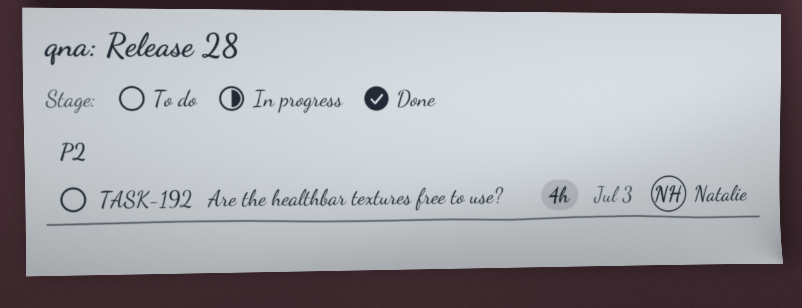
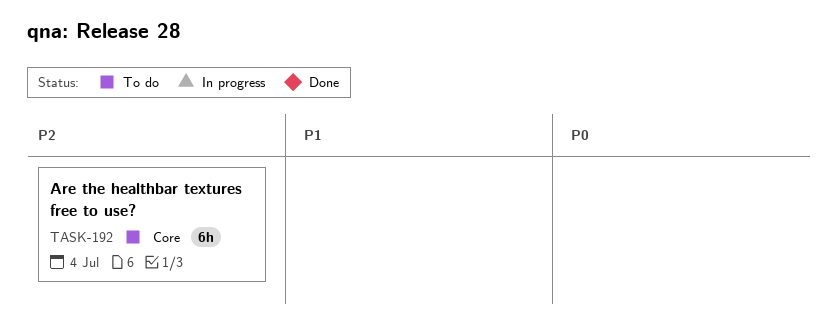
TASK-192, estimate: 4h -> 6h
TASK-192, due: Jul 3 -> Jul 4

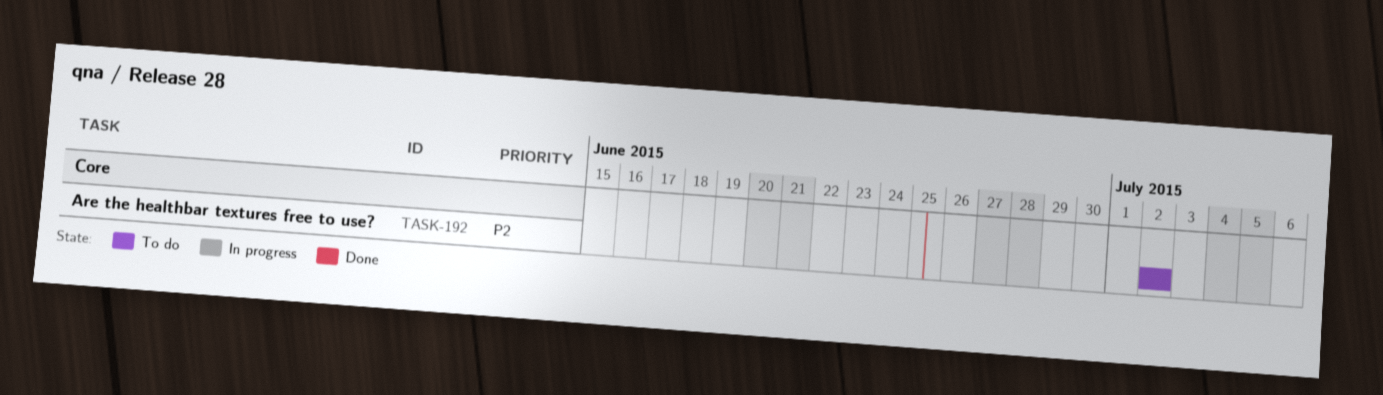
TASK-192, due: Jul 4 -> Jul 2

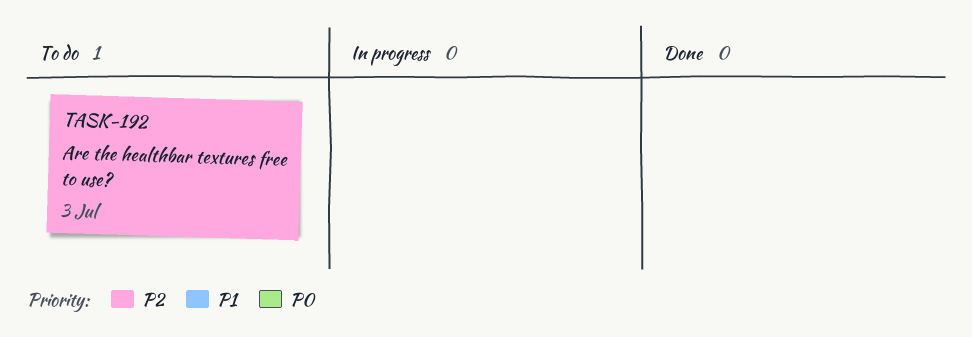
TASK-192, due: Jul 2 -> Jul 3

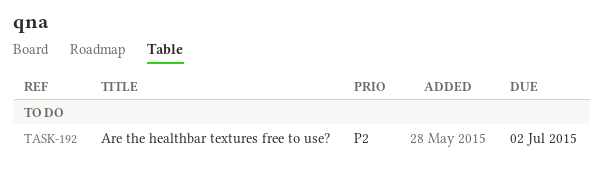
TASK-192, due: Jul 3 -> Jul 2

